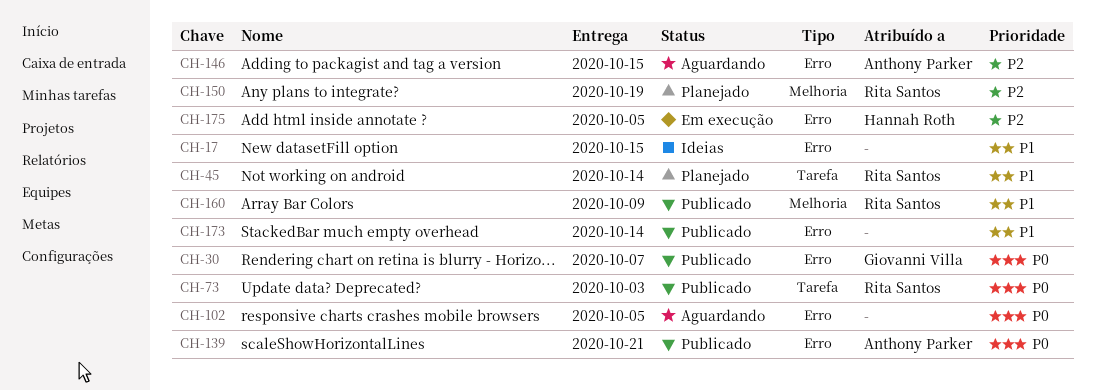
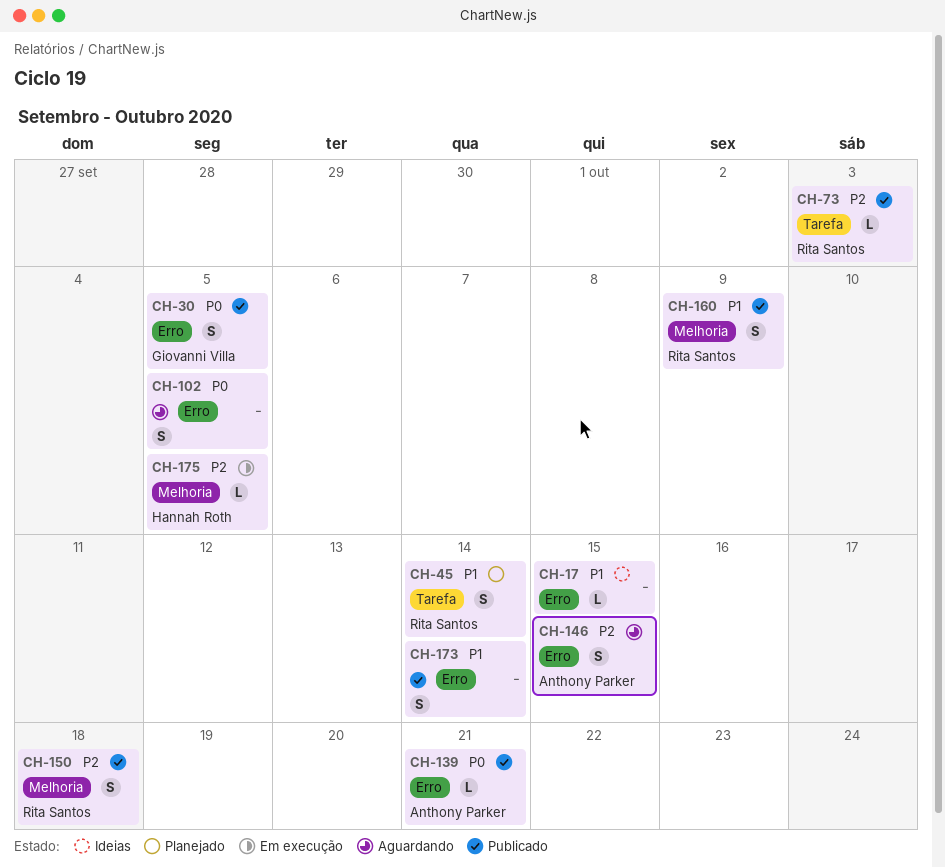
CH-30, due: Oct 7 -> Oct 5
CH-73, priority: P0 -> P2
CH-150, status: Planejado -> Publicado
CH-150, due: Oct 19 -> Oct 18
CH-175, label: Erro -> Melhoria

